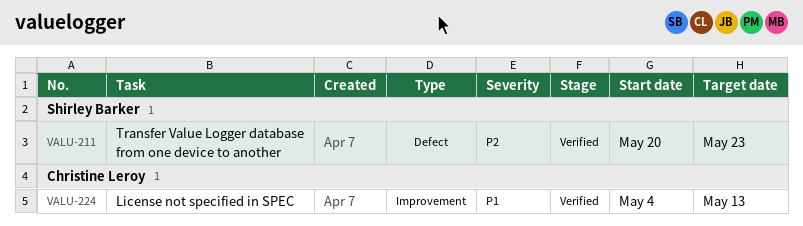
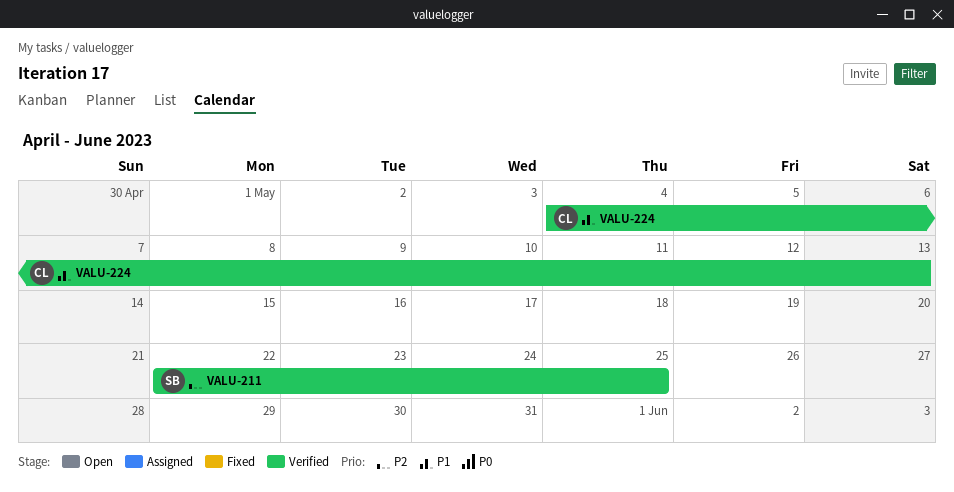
VALU-211, start: May 20 -> May 22
VALU-211, due: May 23 -> May 25

